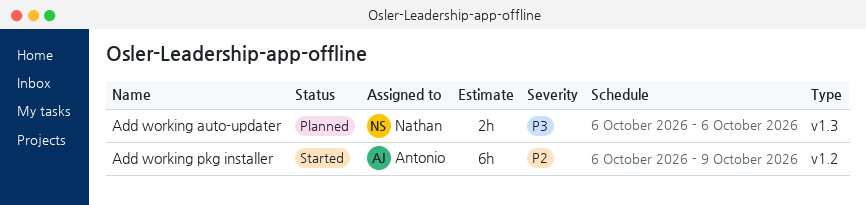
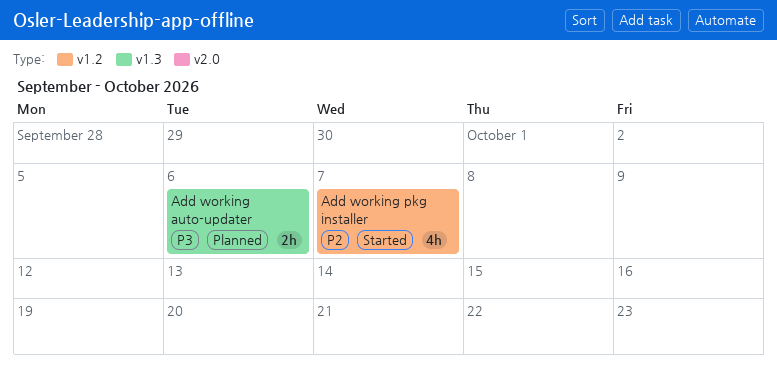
Add working pkg installer, estimate: 6h -> 4h
Add working pkg installer, due: Oct 9 -> Oct 7

